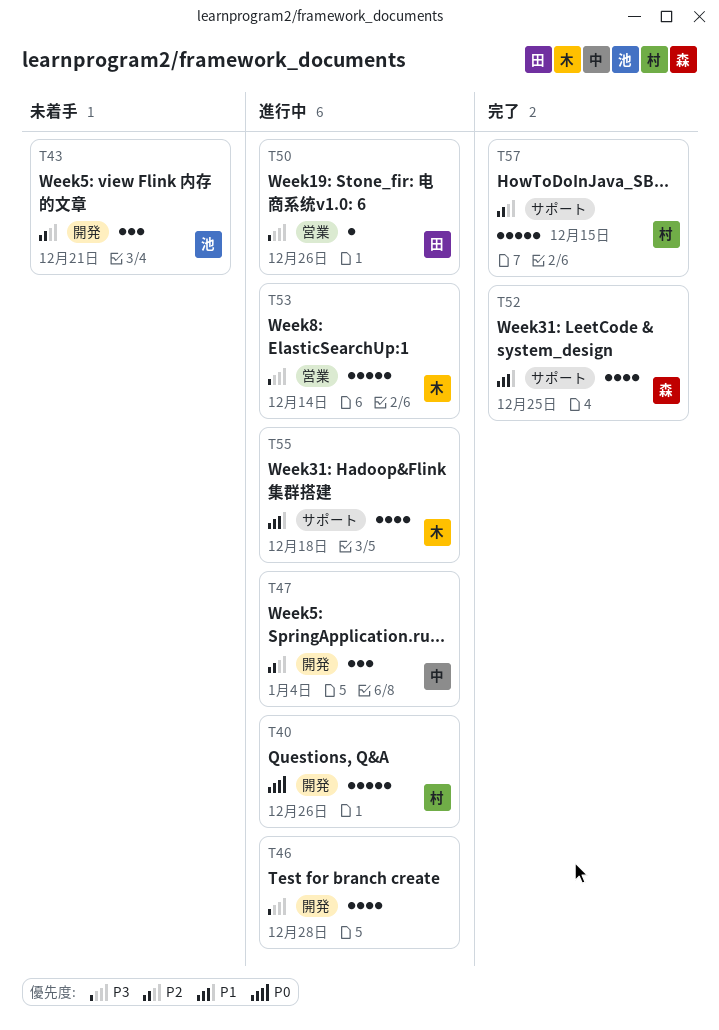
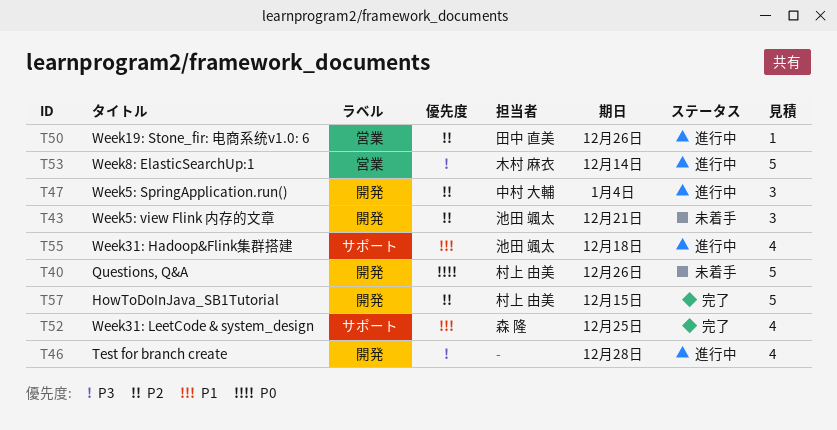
T40, status: 進行中 -> 未着手
T50, priority: P3 -> P2
T55, owner: 木村 麻衣 -> 池田 颯太
T57, label: サポート -> 開発

